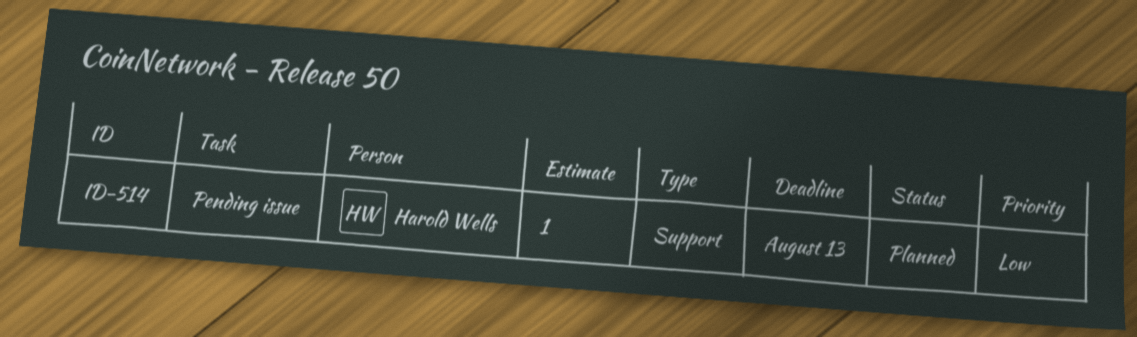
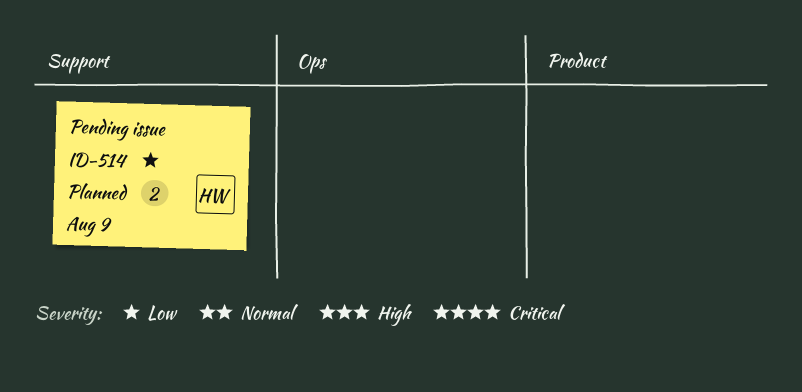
ID-514, estimate: 1 -> 2
ID-514, due: Aug 13 -> Aug 9

